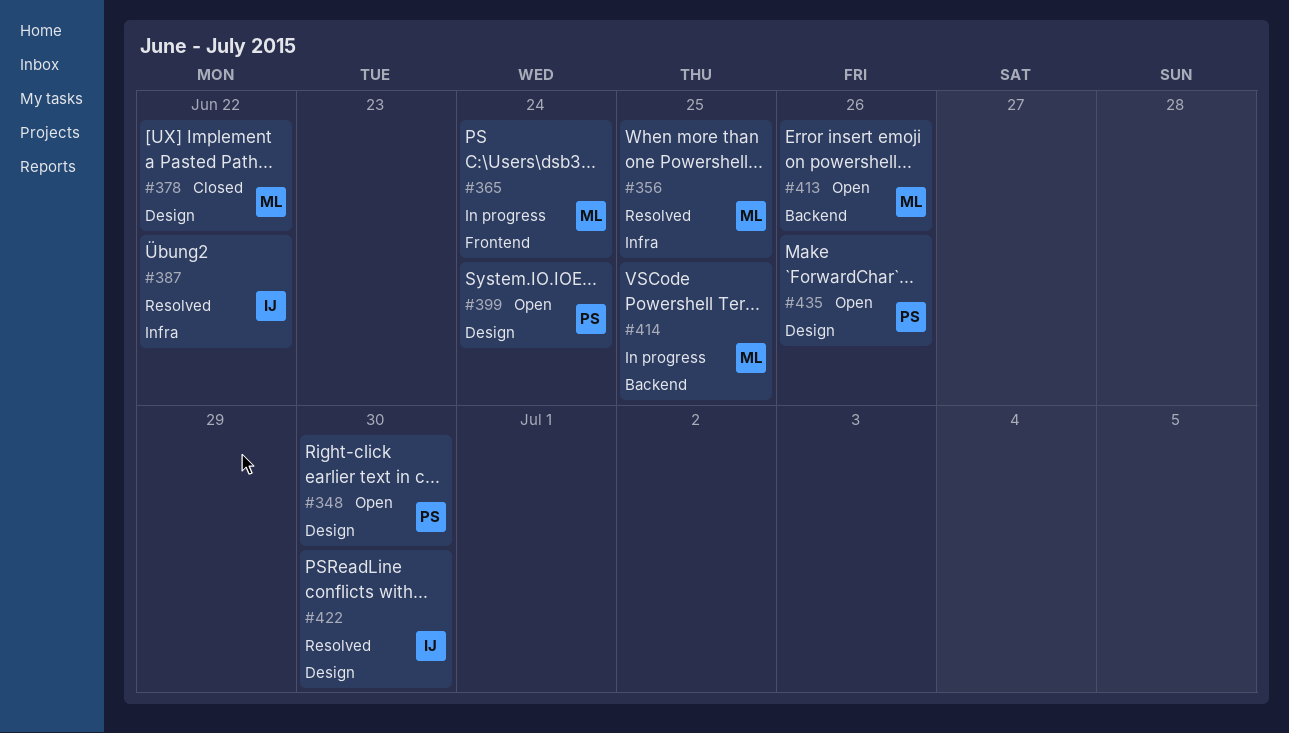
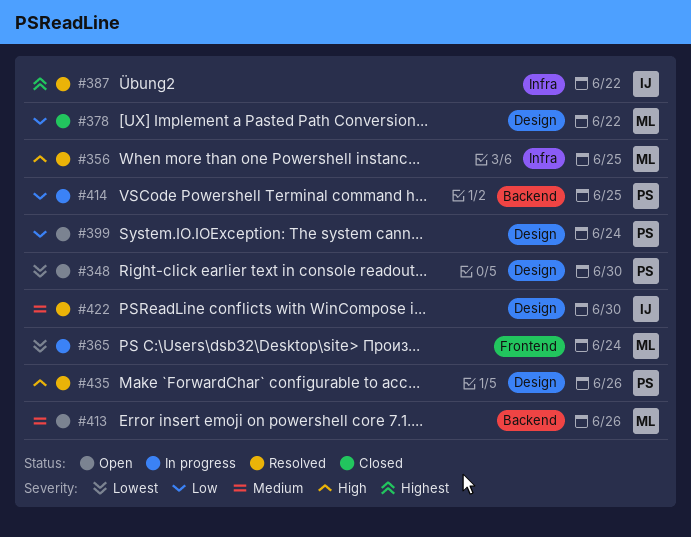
#414, owner: ML -> PS
#435, status: Open -> Resolved

